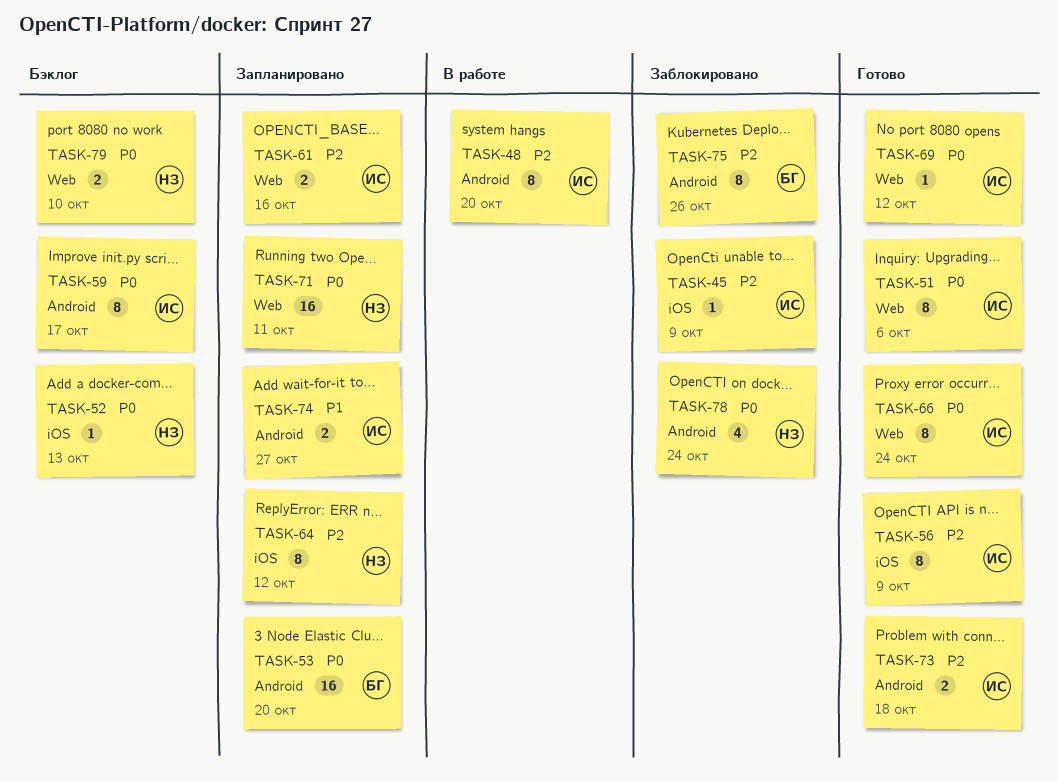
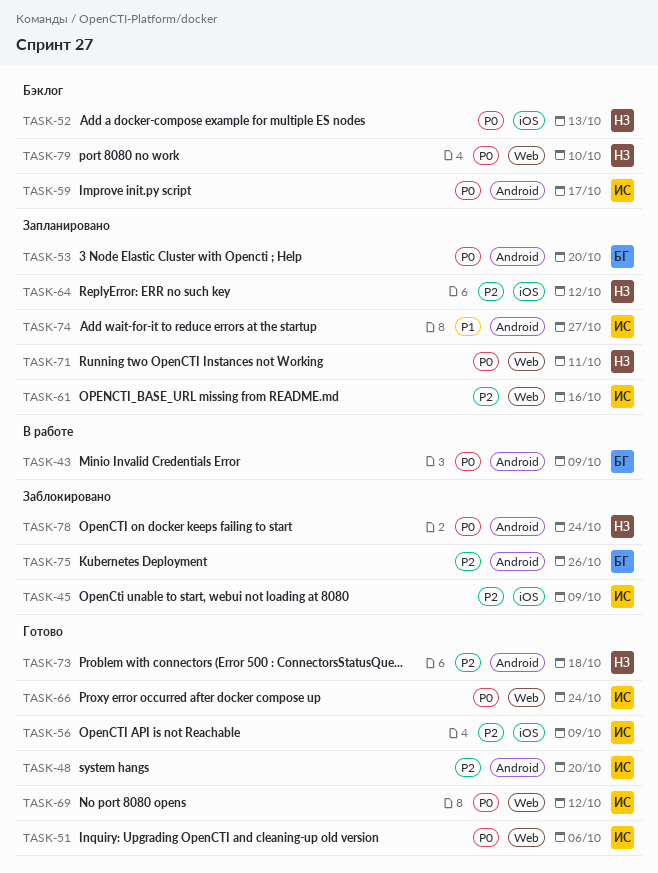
TASK-43: none -> present
TASK-48, status: В работе -> Готово
TASK-73, owner: ИС -> НЗ

